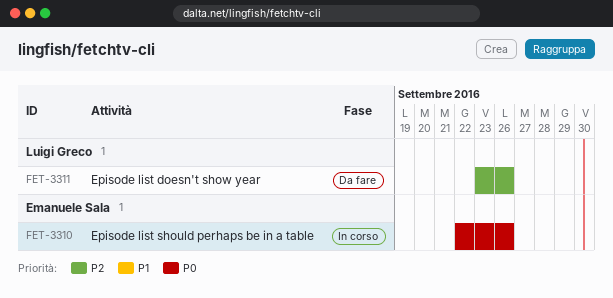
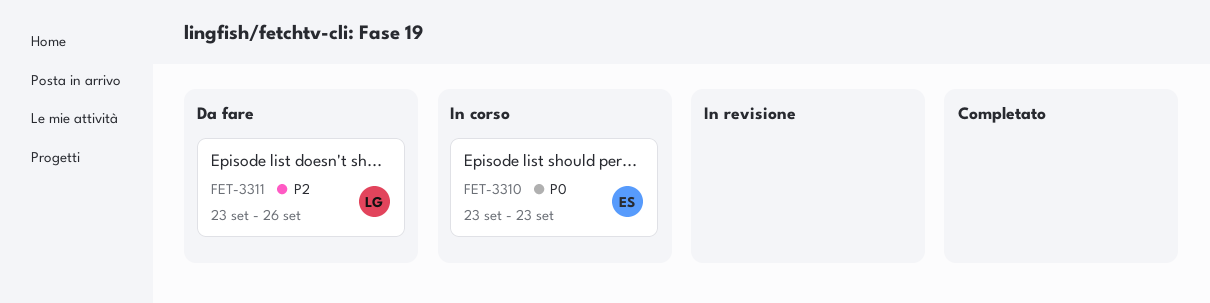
FET-3310, start: Sep 22 -> Sep 23
FET-3310, due: Sep 26 -> Sep 23

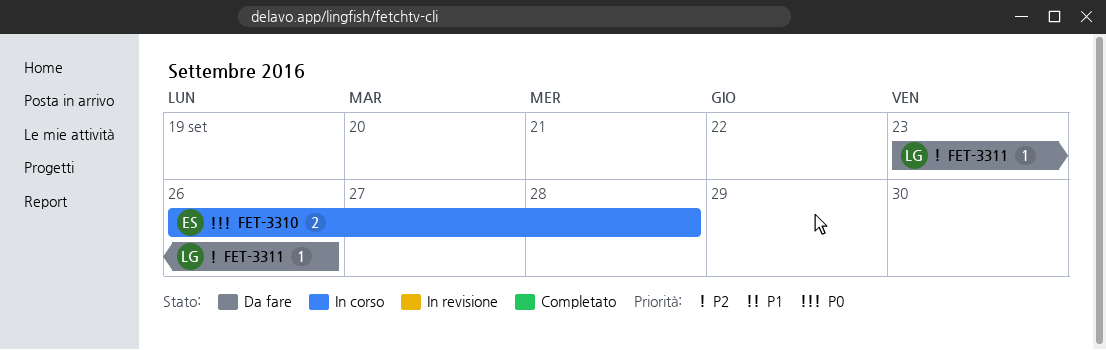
FET-3310, start: Sep 23 -> Sep 26
FET-3310, due: Sep 23 -> Sep 28

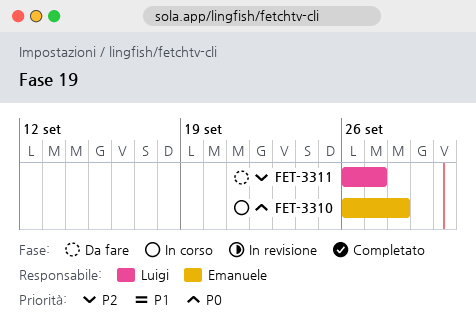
FET-3311, start: Sep 23 -> Sep 26
FET-3311, due: Sep 26 -> Sep 27

